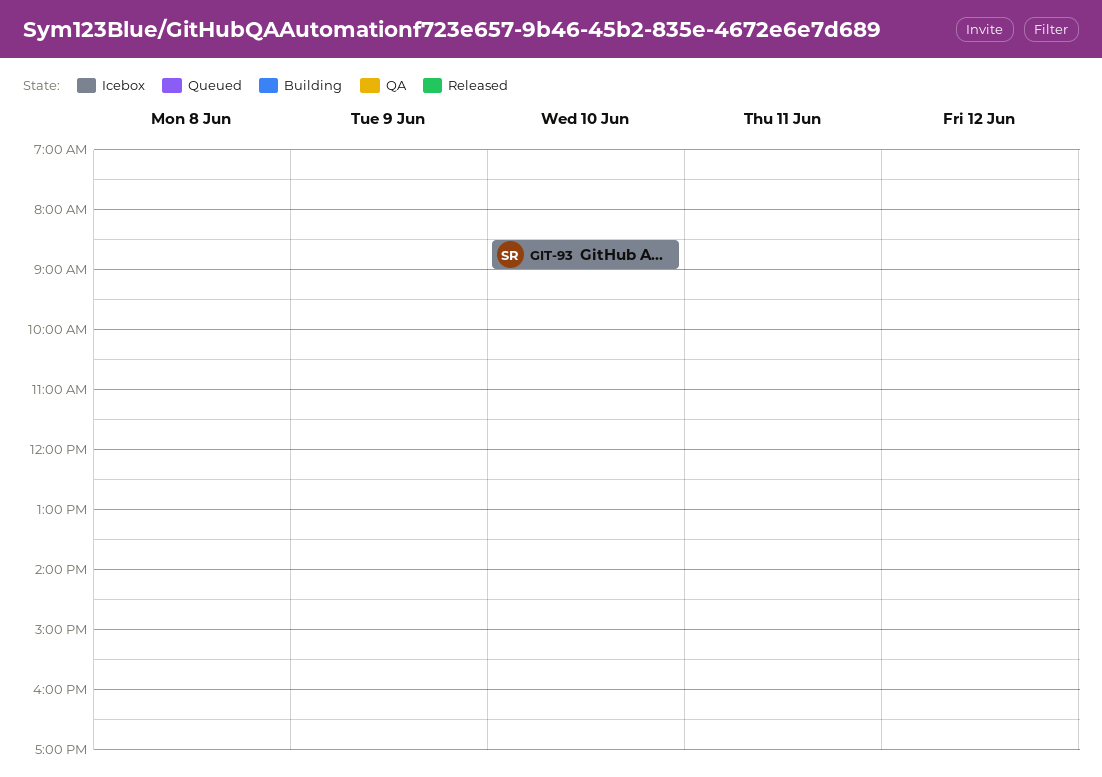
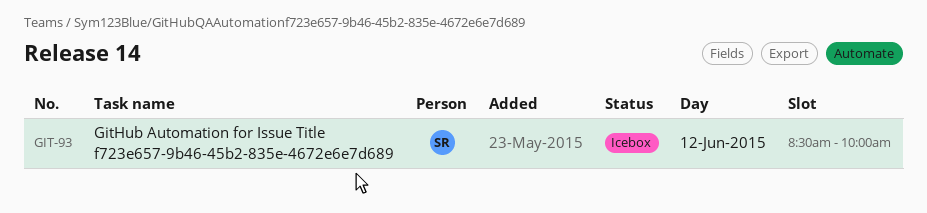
GIT-93, day: Jun 10 -> Jun 12
GIT-93, ends: 09:00 -> 10:00

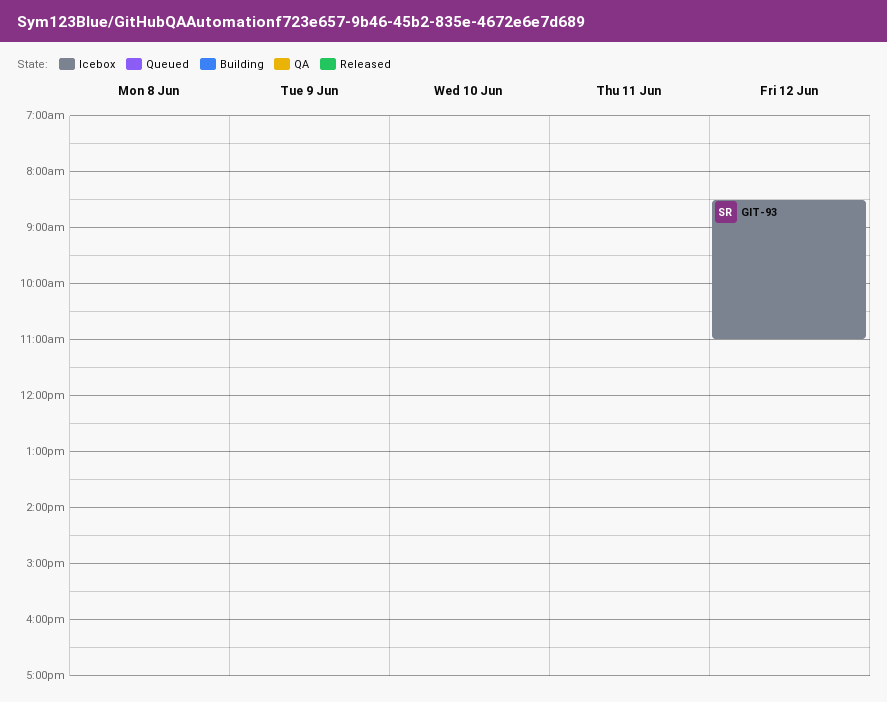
GIT-93, ends: 10:00 -> 11:00

